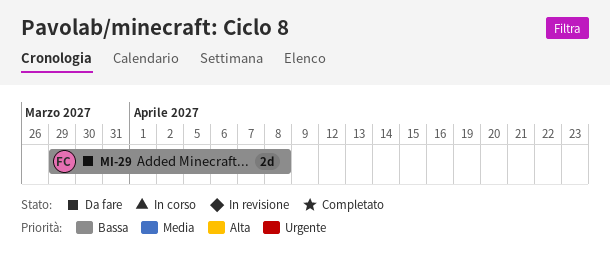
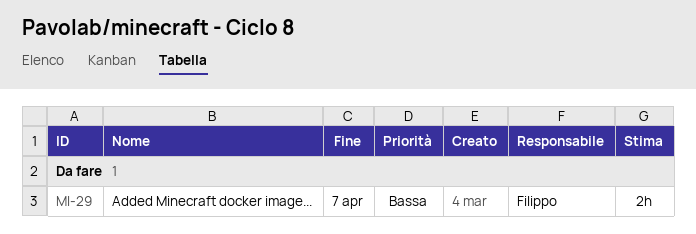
MI-29, estimate: 2d -> 2h
MI-29, due: Apr 8 -> Apr 7

